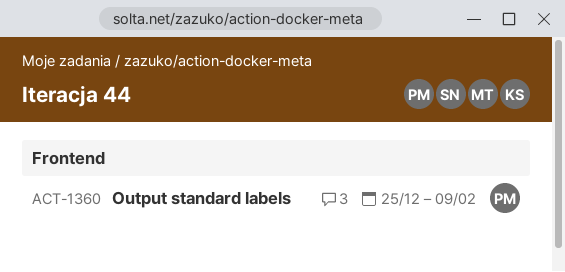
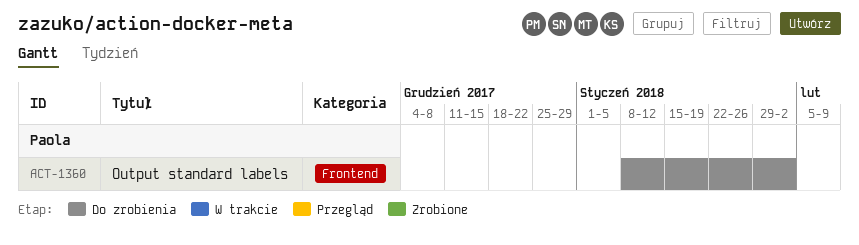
ACT-1360, start: Dec 25 -> Jan 8
ACT-1360, due: Feb 9 -> Feb 2

